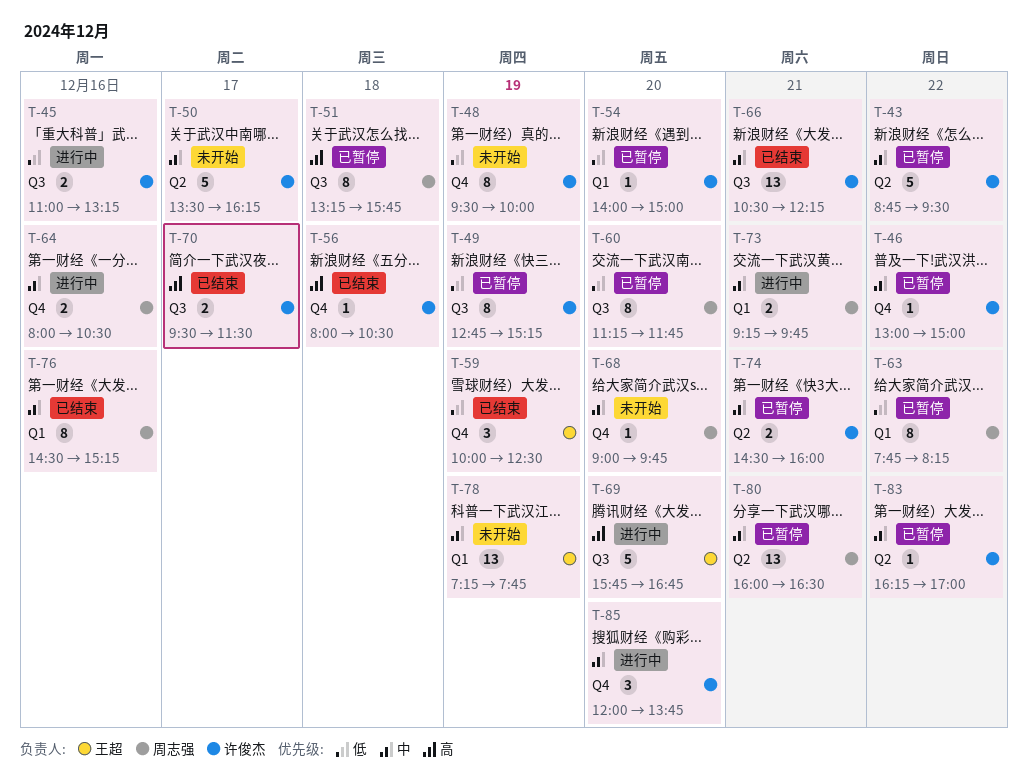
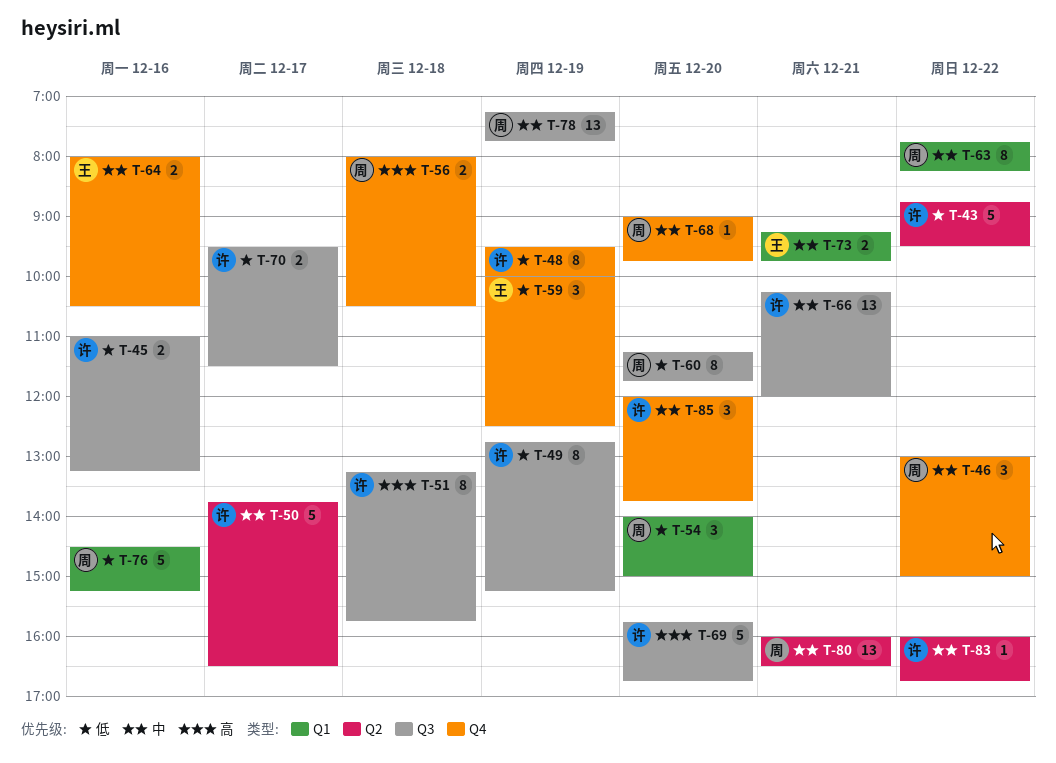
T-43, priority: 中 -> 低
T-46, owner: 许俊杰 -> 周志强
T-46, estimate: 1 -> 3
T-50, begins: 13:30 -> 13:45
T-50, ends: 16:15 -> 16:30
T-51, owner: 周志强 -> 许俊杰
T-54, owner: 许俊杰 -> 周志强
T-54, estimate: 1 -> 3
T-56, owner: 许俊杰 -> 周志强
T-56, estimate: 1 -> 2
T-63, priority: 低 -> 中
T-64, owner: 周志强 -> 王超
T-66, begins: 10:30 -> 10:15
T-66, ends: 12:15 -> 12:00
T-69, owner: 王超 -> 许俊杰
T-70, priority: 高 -> 低
T-73, owner: 周志强 -> 王超
T-74: present -> none
T-76, priority: 中 -> 低
T-76, estimate: 8 -> 5
T-78, owner: 王超 -> 周志强
T-78, label: Q1 -> Q3
T-83, begins: 16:15 -> 16:00
T-83, ends: 17:00 -> 16:45

